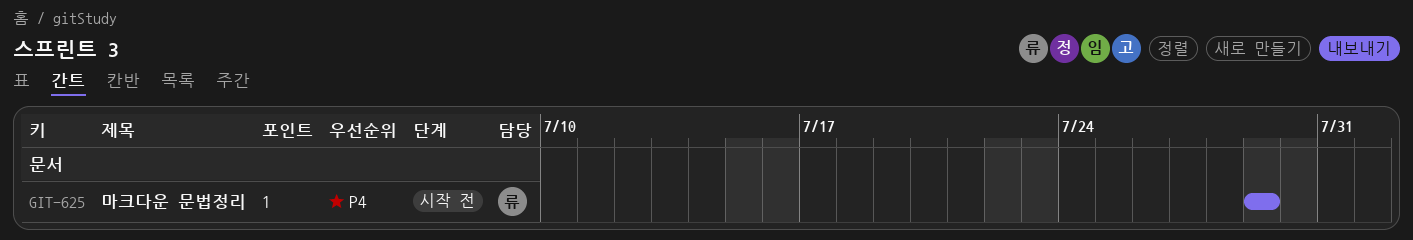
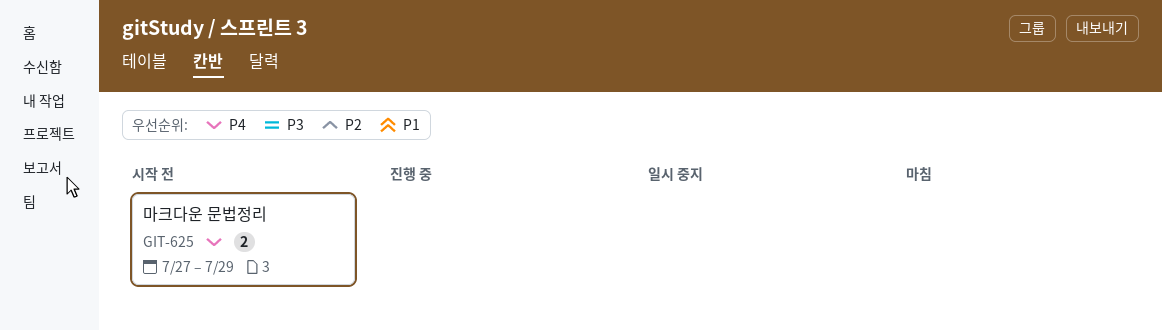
GIT-625, estimate: 1 -> 2
GIT-625, start: Jul 29 -> Jul 27

